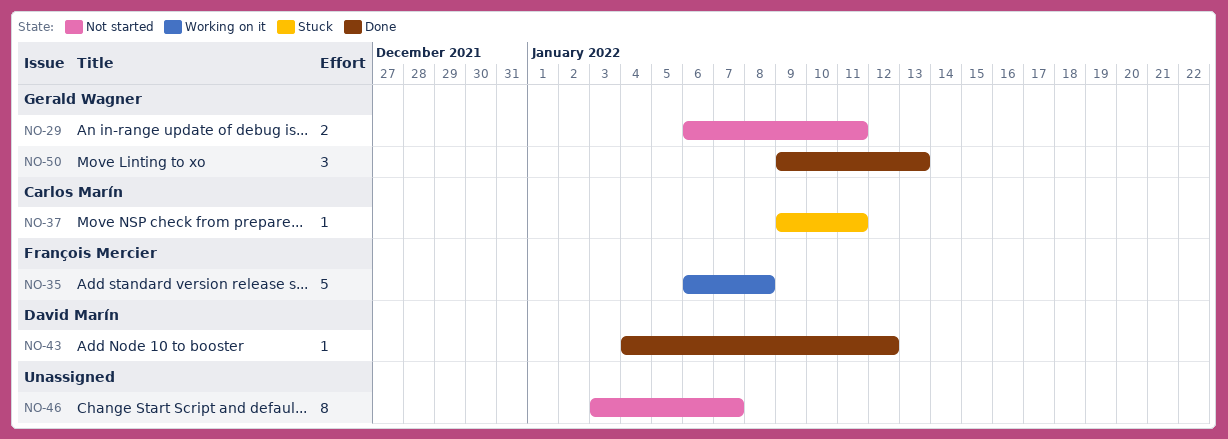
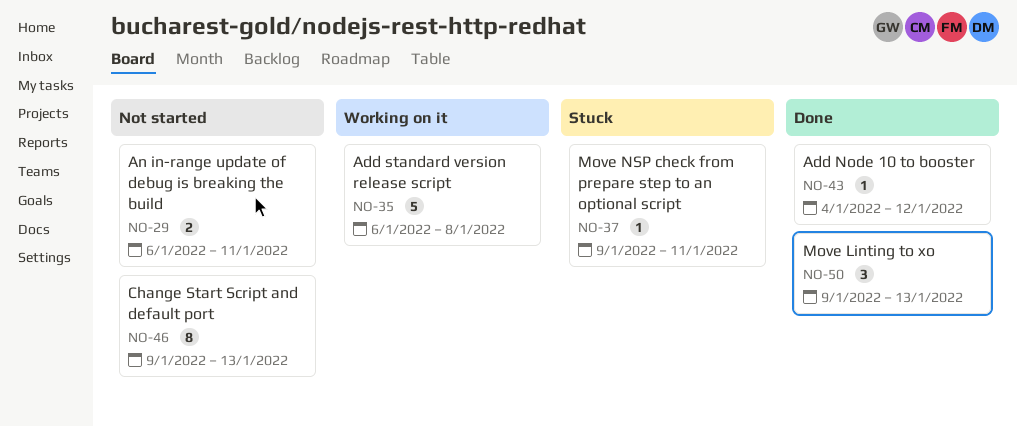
NO-46, start: Jan 3 -> Jan 9
NO-46, due: Jan 7 -> Jan 13

